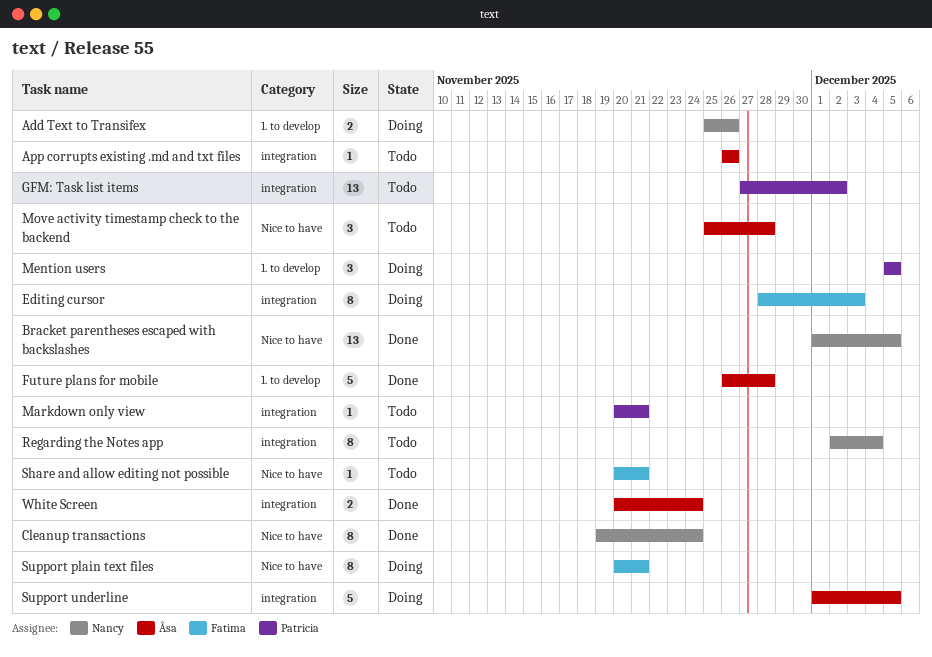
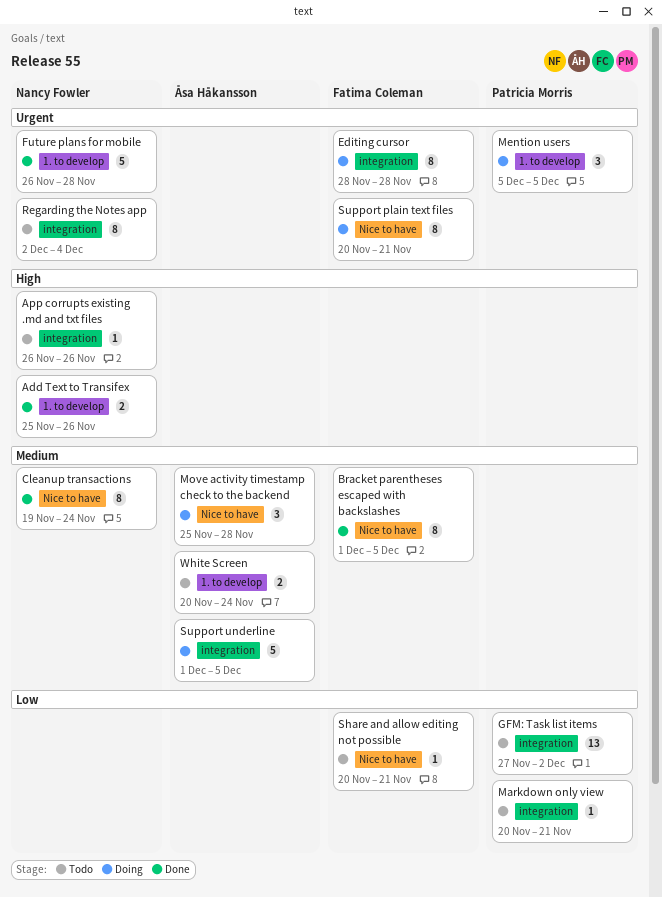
Add Text to Transifex, status: Doing -> Done
App corrupts existing .md and txt files, owner: Åsa Håkansson -> Nancy Fowler
Bracket parentheses escaped with backslashes, owner: Nancy Fowler -> Fatima Coleman
Bracket parentheses escaped with backslashes, estimate: 13 -> 8
Editing cursor, due: Dec 3 -> Nov 28
Future plans for mobile, owner: Åsa Håkansson -> Nancy Fowler
Move activity timestamp check to the backend, status: Todo -> Doing
White Screen, status: Done -> Todo
White Screen, label: integration -> 1. to develop

